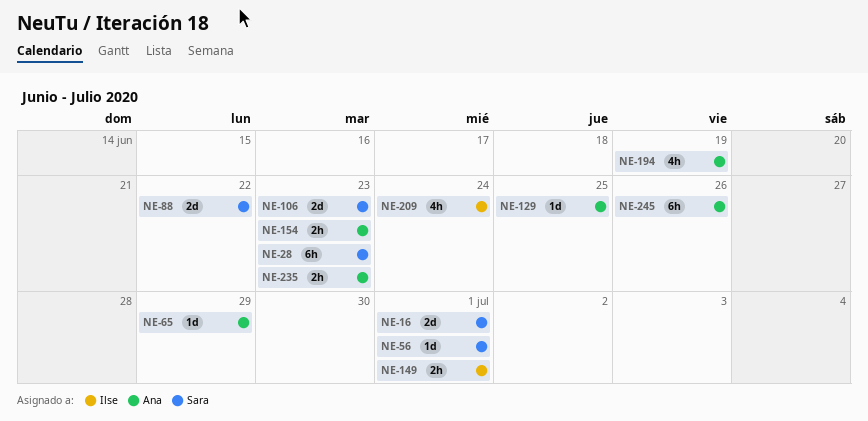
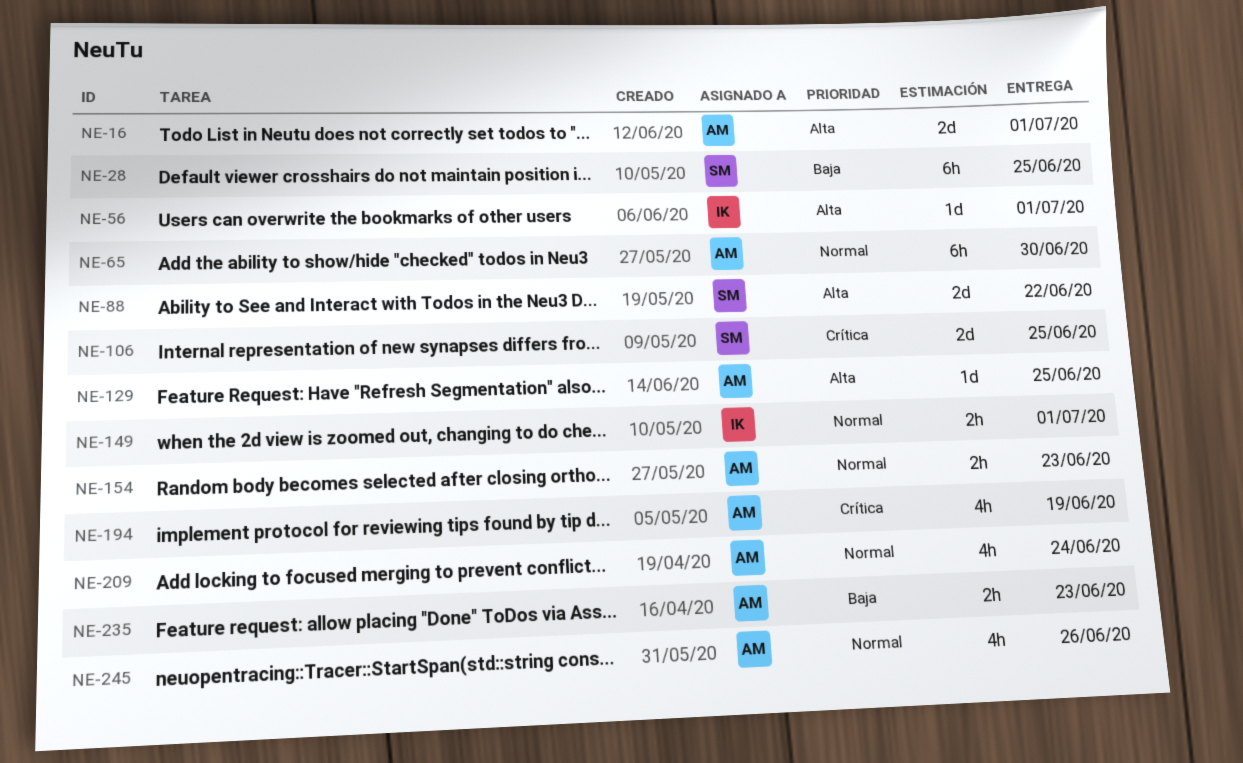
NE-16, owner: Sara -> Ana
NE-28, due: Jun 23 -> Jun 25
NE-56, owner: Sara -> Ilse
NE-65, estimate: 1d -> 6h
NE-65, due: Jun 29 -> Jun 30
NE-106, due: Jun 23 -> Jun 25
NE-209, owner: Ilse -> Ana
NE-245, estimate: 6h -> 4h

